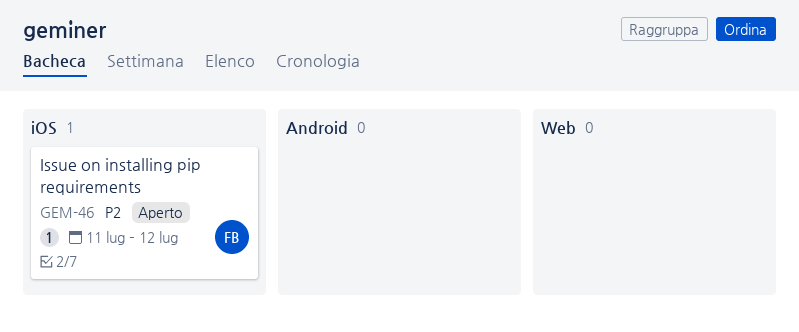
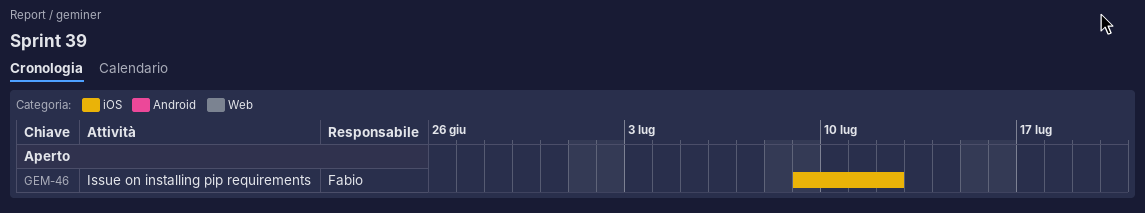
GEM-46, start: Jul 11 -> Jul 9

